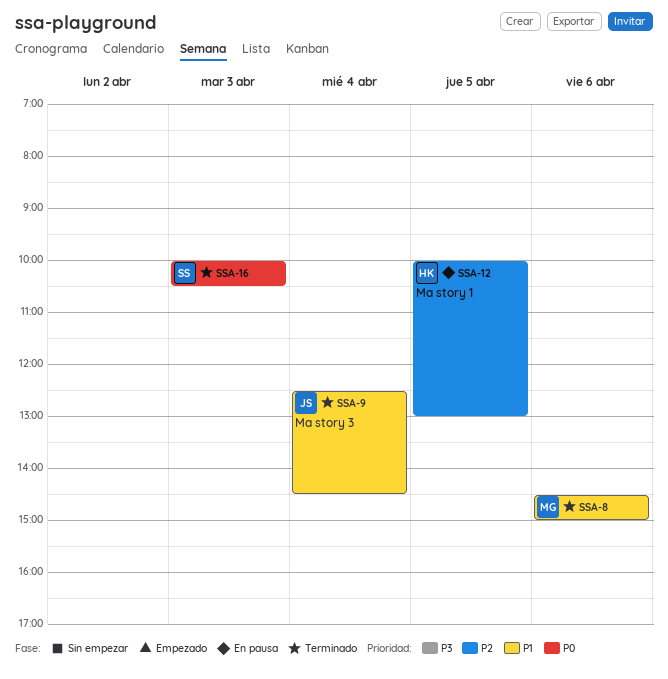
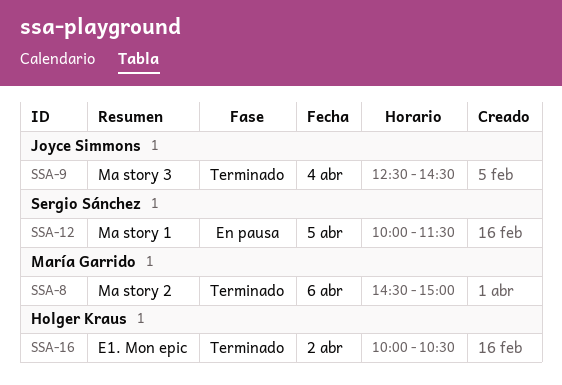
SSA-12, owner: Holger Kraus -> Sergio Sánchez
SSA-12, ends: 13:00 -> 11:30
SSA-16, owner: Sergio Sánchez -> Holger Kraus
SSA-16, day: Apr 3 -> Apr 2

